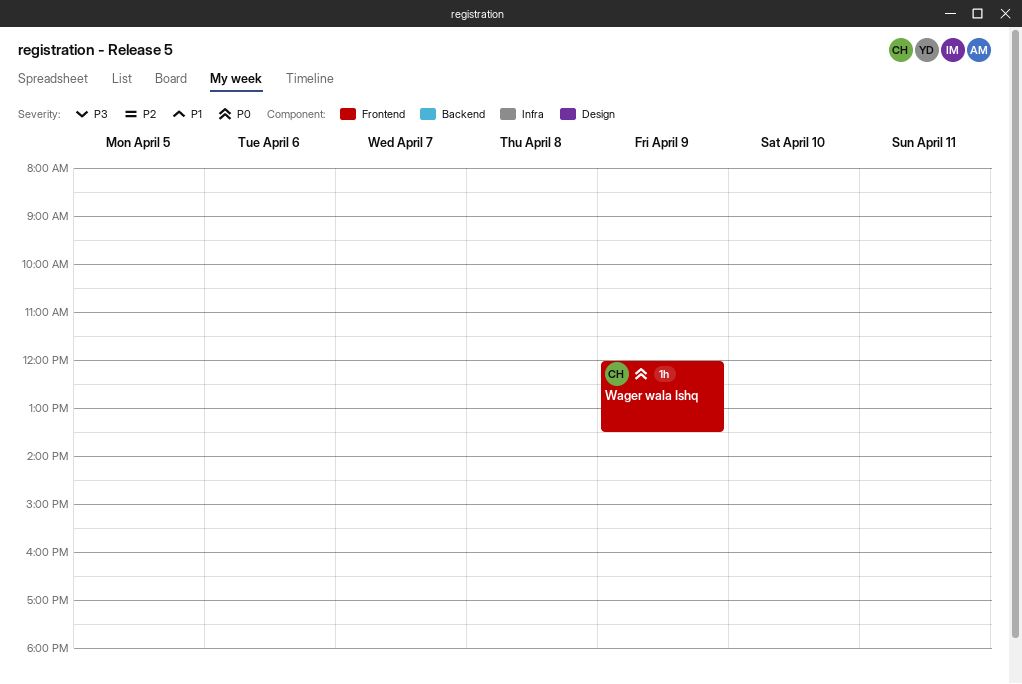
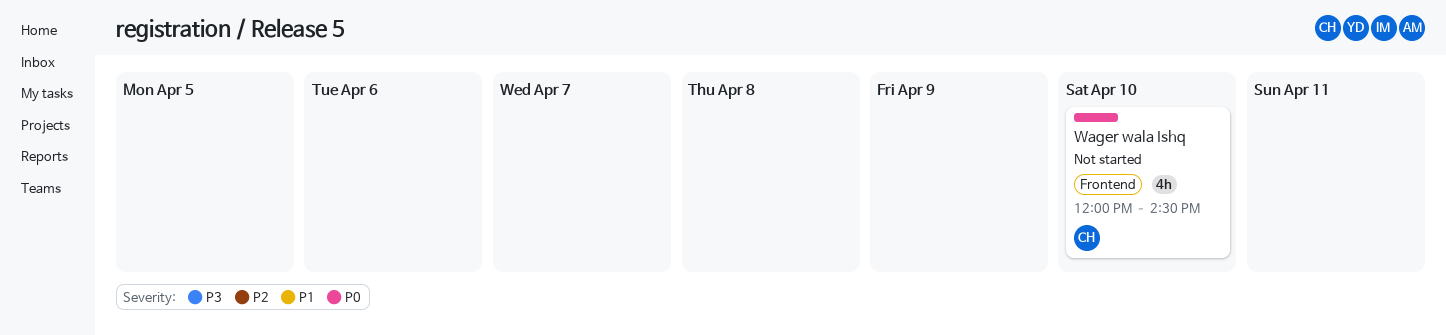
Wager wala Ishq, estimate: 1h -> 4h
Wager wala Ishq, day: Apr 9 -> Apr 10
Wager wala Ishq, ends: 13:30 -> 14:30

